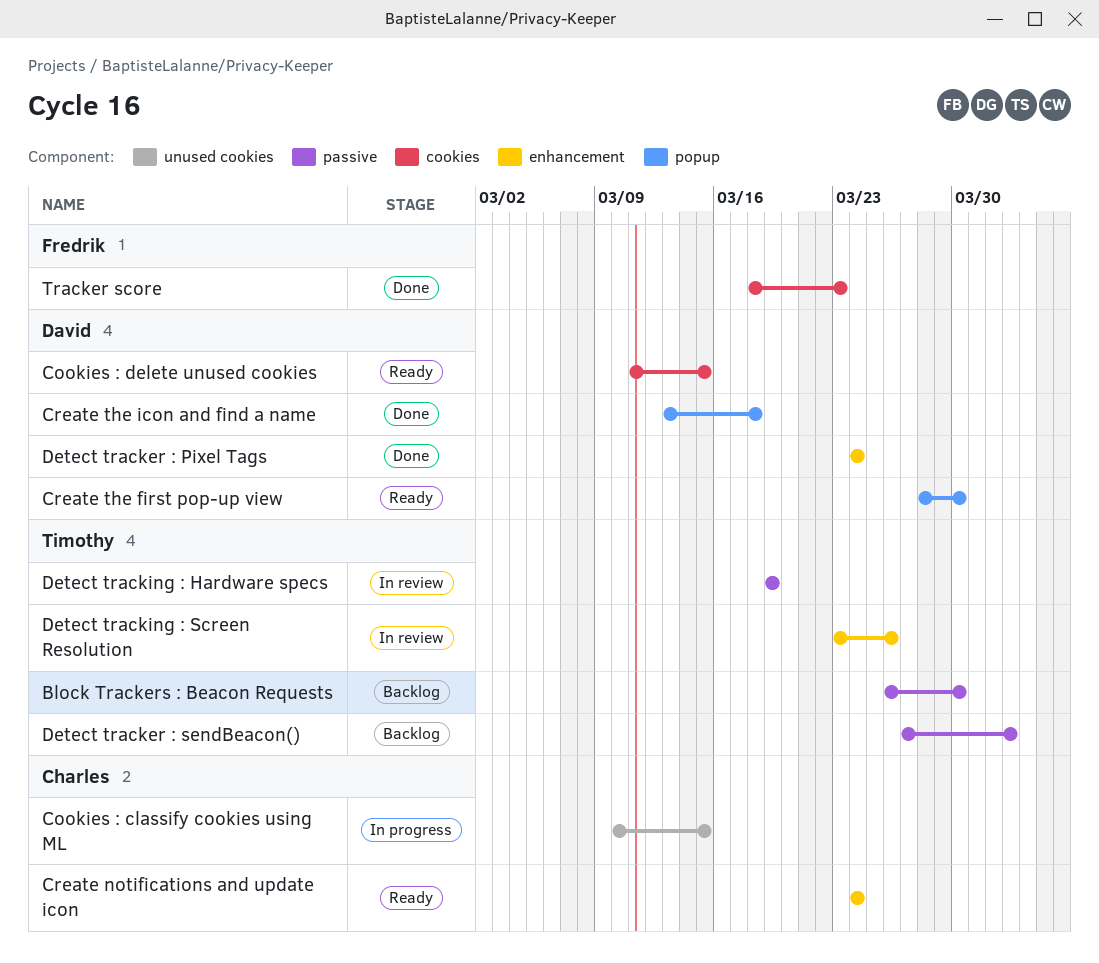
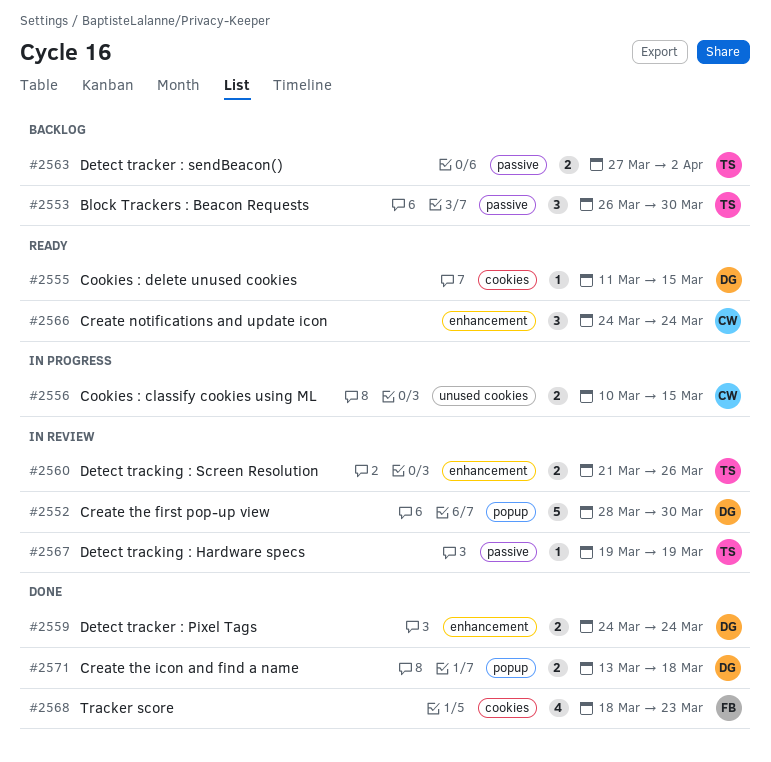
Create the first pop-up view, status: Ready -> In review
Detect tracking : Screen Resolution, start: Mar 23 -> Mar 21

